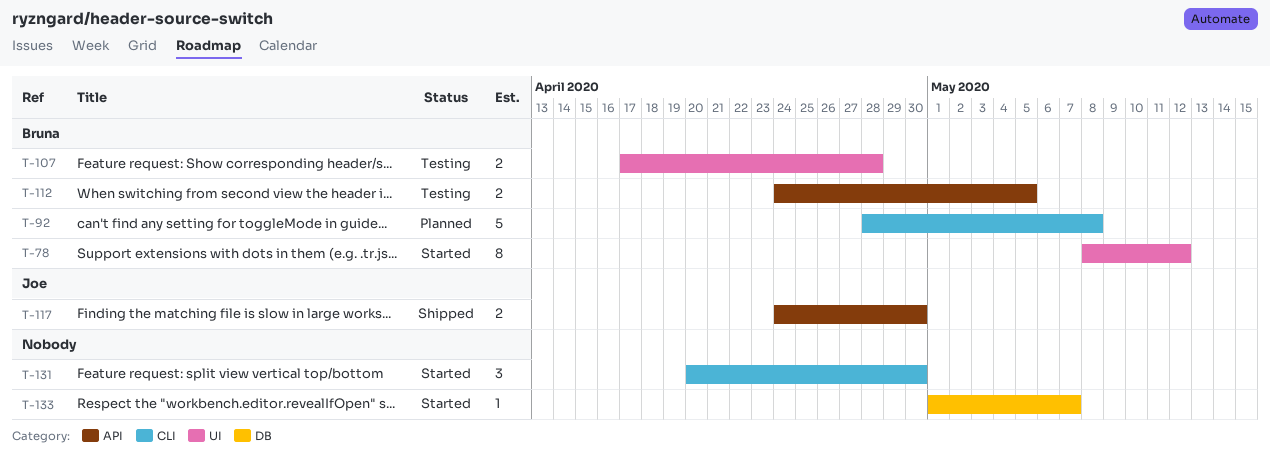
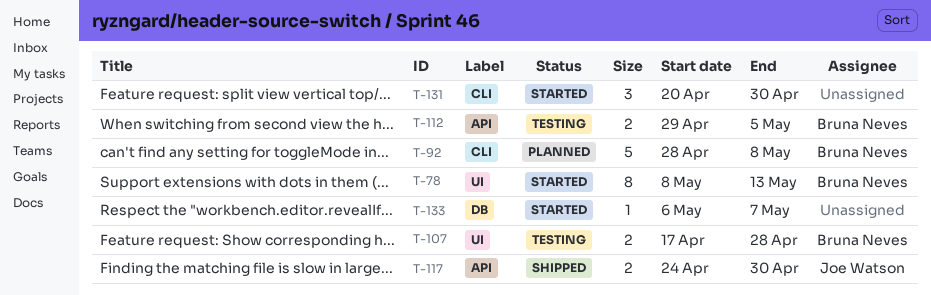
T-78, due: May 12 -> May 13
T-112, start: Apr 24 -> Apr 29
T-133, start: May 1 -> May 6

